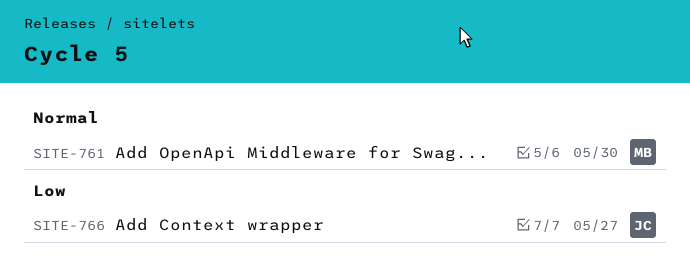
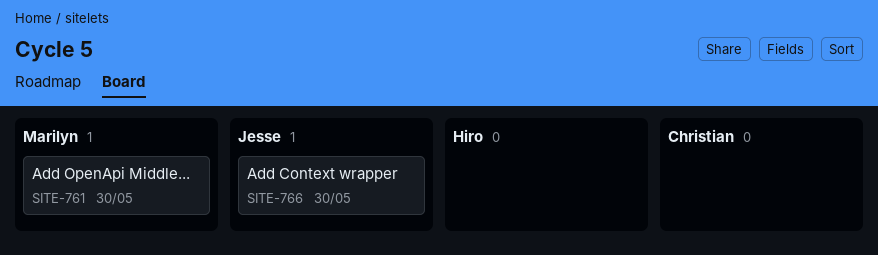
SITE-766, due: May 27 -> May 30

